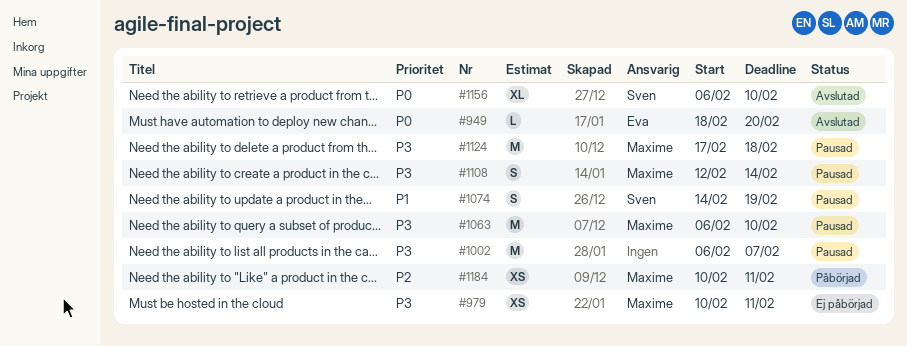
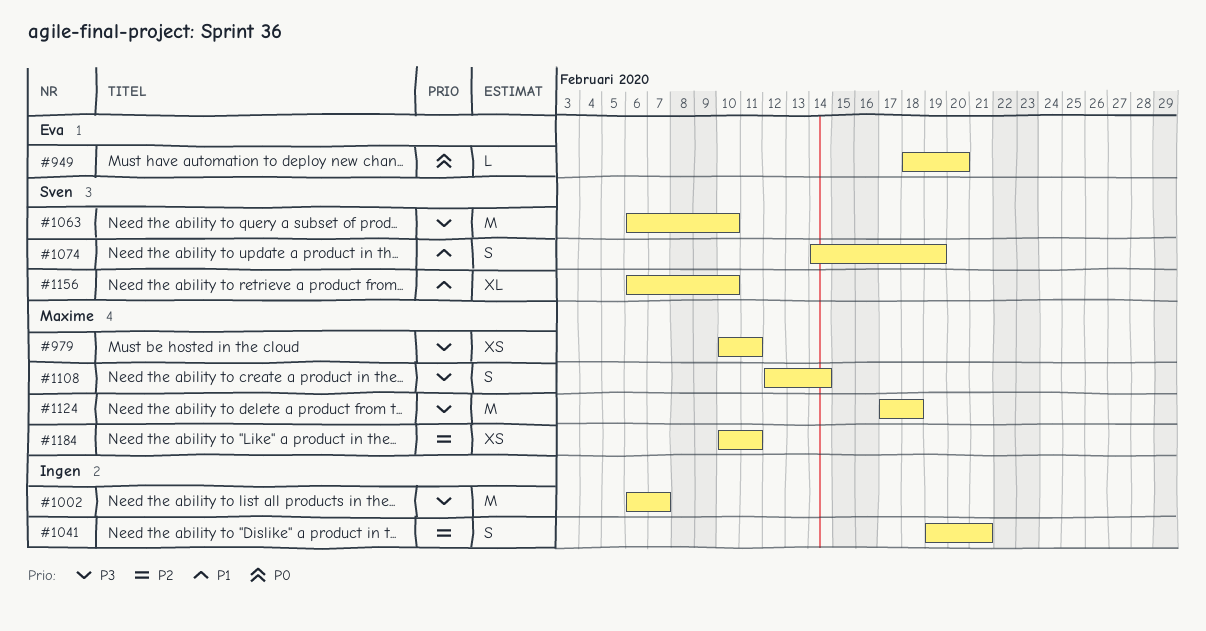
#1041: none -> present
#1063, owner: Maxime -> Sven
#1156, priority: P0 -> P1

